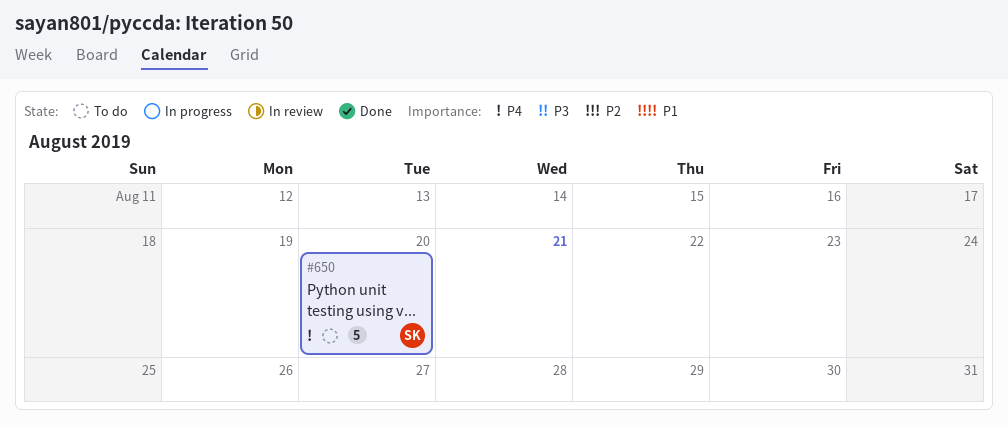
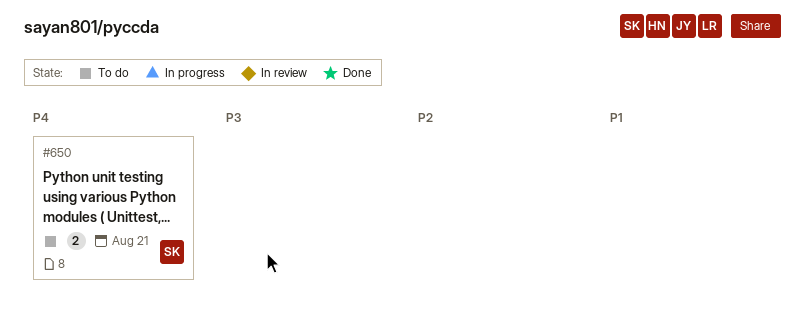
#650, estimate: 5 -> 2
#650, due: Aug 20 -> Aug 21

